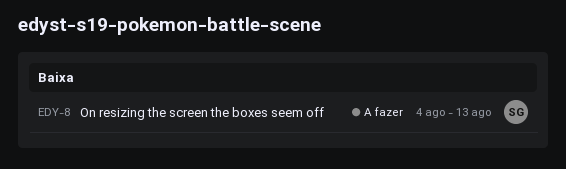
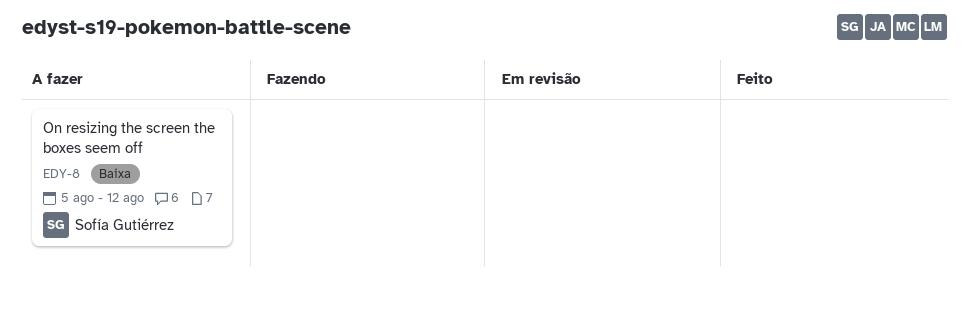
EDY-8, start: Aug 4 -> Aug 5
EDY-8, due: Aug 13 -> Aug 12

